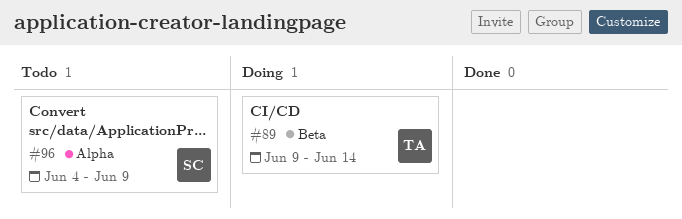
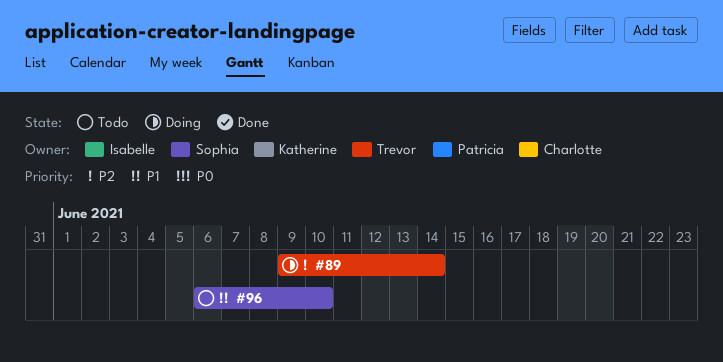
#96, start: Jun 4 -> Jun 6
#96, due: Jun 9 -> Jun 10

